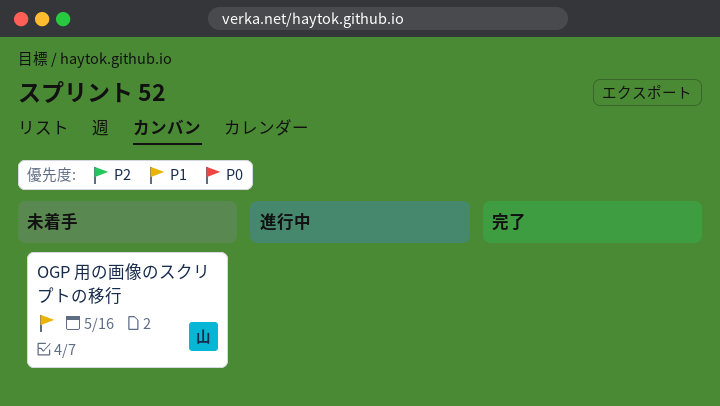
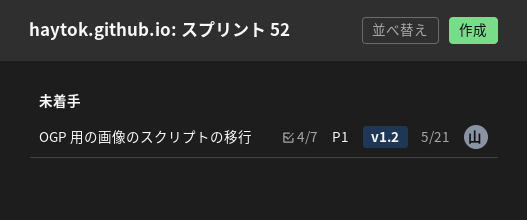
OGP 用の画像のスクリプトの移行, due: May 16 -> May 21

